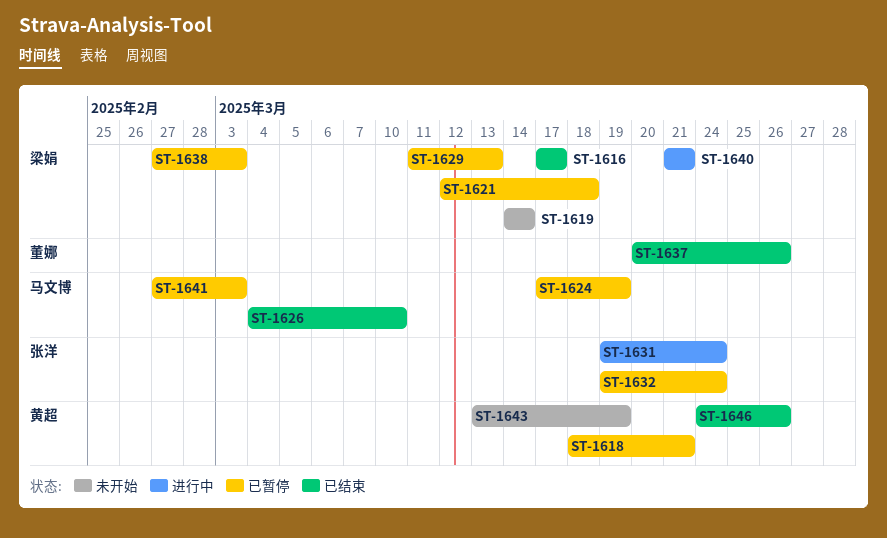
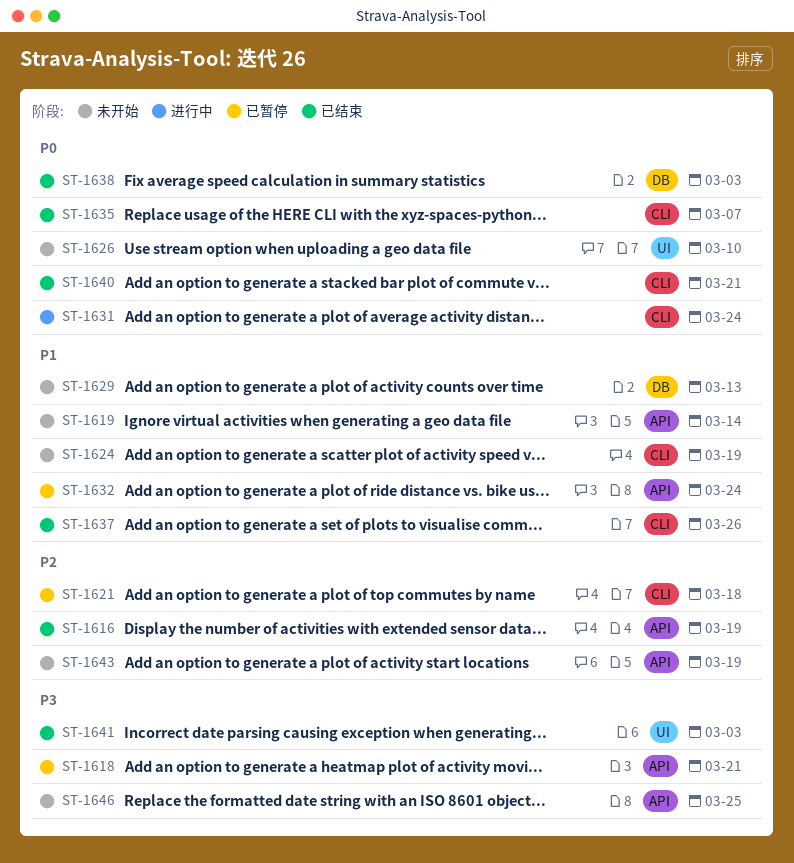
ST-1616, due: Mar 17 -> Mar 19
ST-1624, status: 已暂停 -> 未开始
ST-1626, status: 已结束 -> 未开始
ST-1629, status: 已暂停 -> 未开始
ST-1635: none -> present
ST-1638, status: 已暂停 -> 已结束
ST-1640, status: 进行中 -> 已结束
ST-1641, status: 已暂停 -> 已结束
ST-1646, status: 已结束 -> 未开始
ST-1646, due: Mar 26 -> Mar 25

